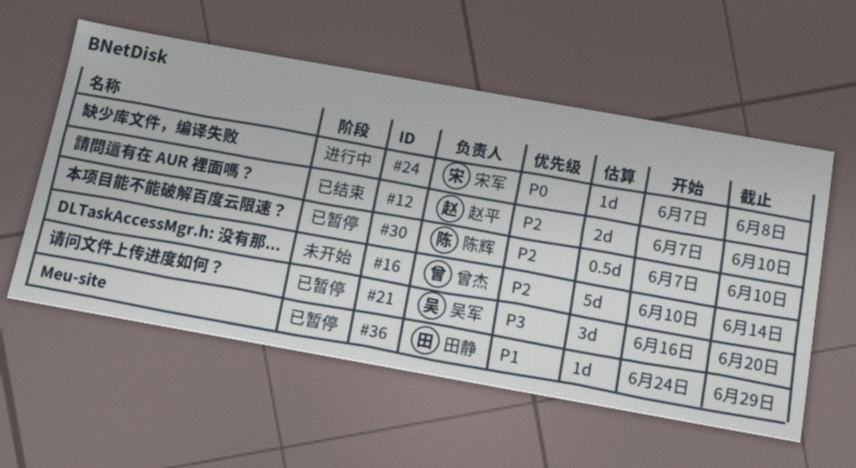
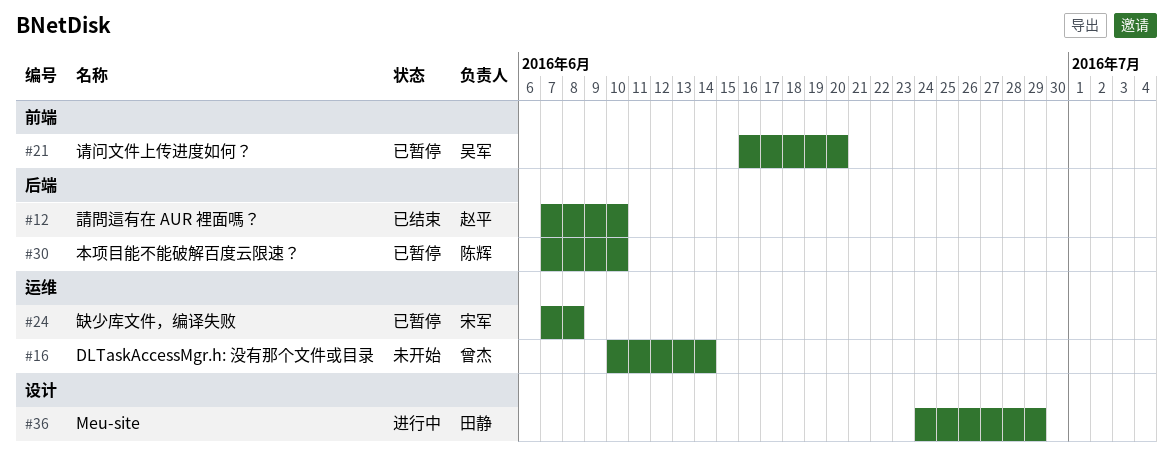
#24, status: 进行中 -> 已暂停
#36, status: 已暂停 -> 进行中

